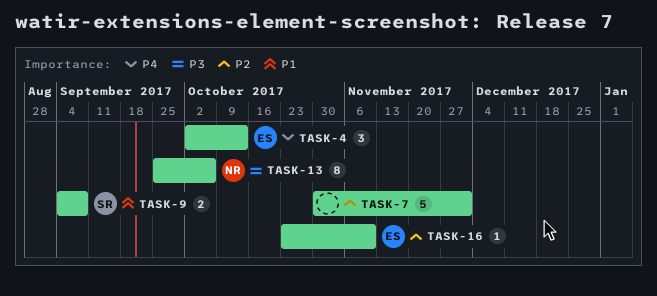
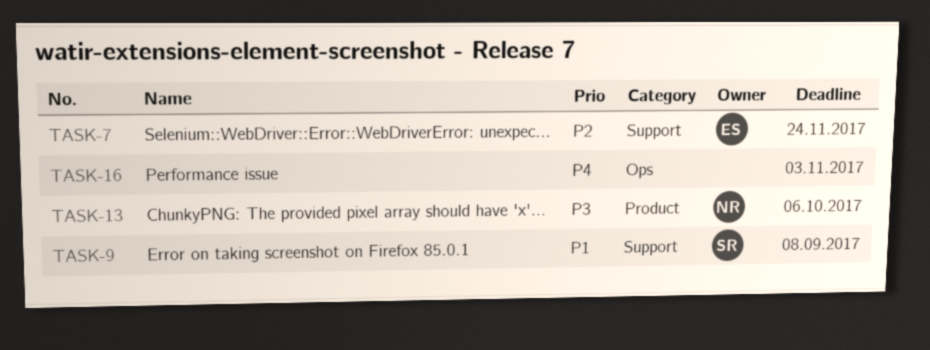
TASK-4: present -> none
TASK-7, owner: none -> ES
TASK-7, due: Dec 1 -> Nov 24
TASK-16, owner: ES -> none
TASK-16, priority: P2 -> P4
TASK-16, due: Nov 10 -> Nov 3

